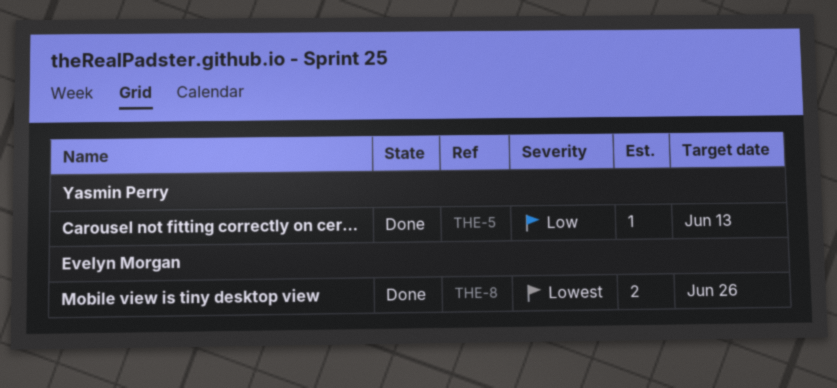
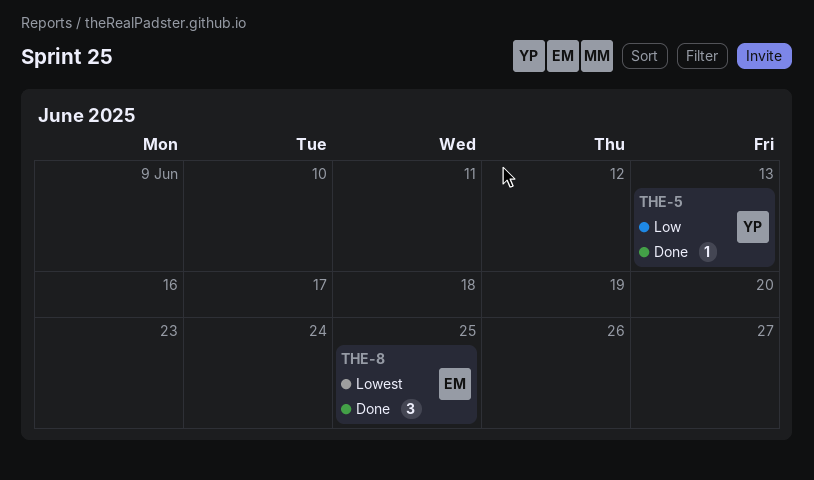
THE-8, estimate: 2 -> 3
THE-8, due: Jun 26 -> Jun 25

